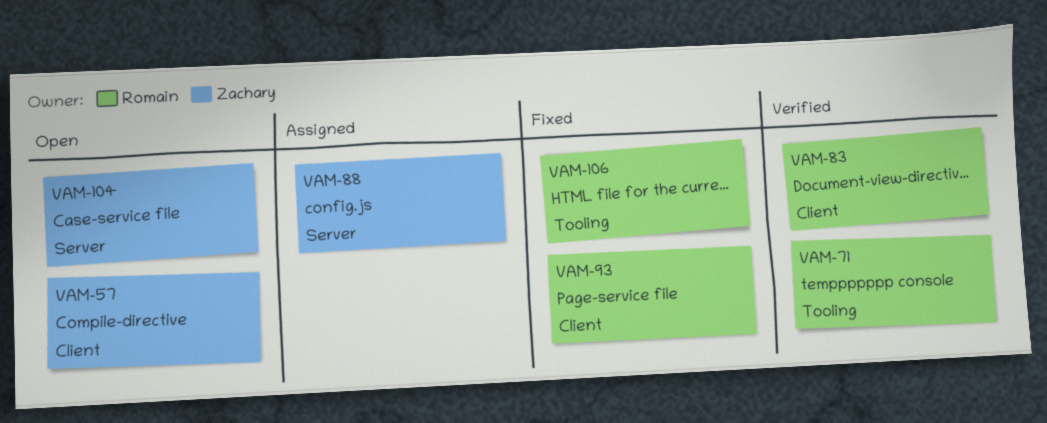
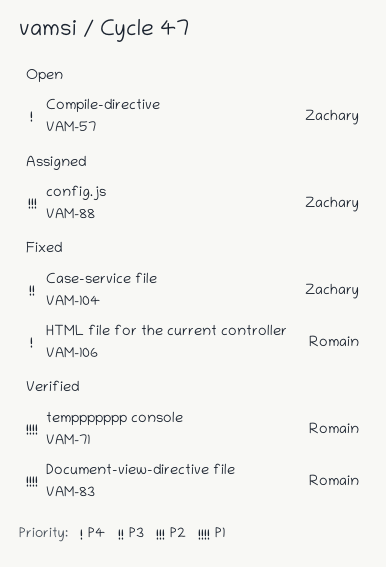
VAM-93: present -> none
VAM-104, status: Open -> Fixed

